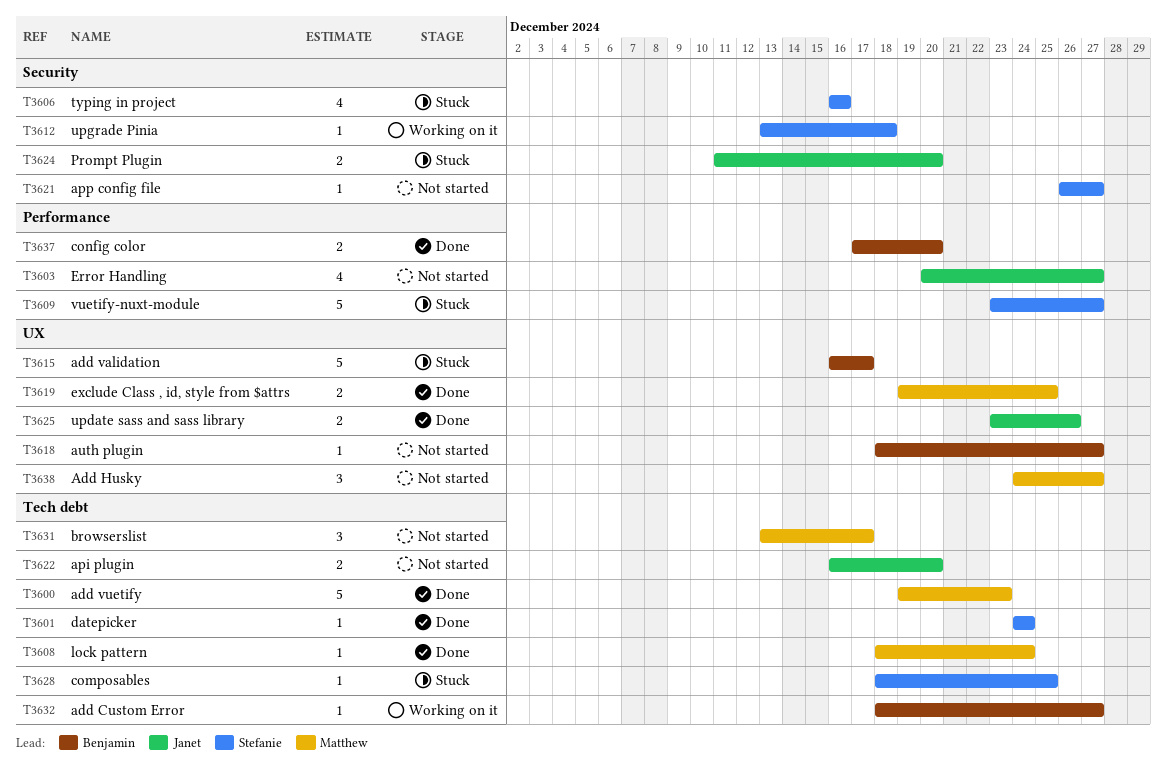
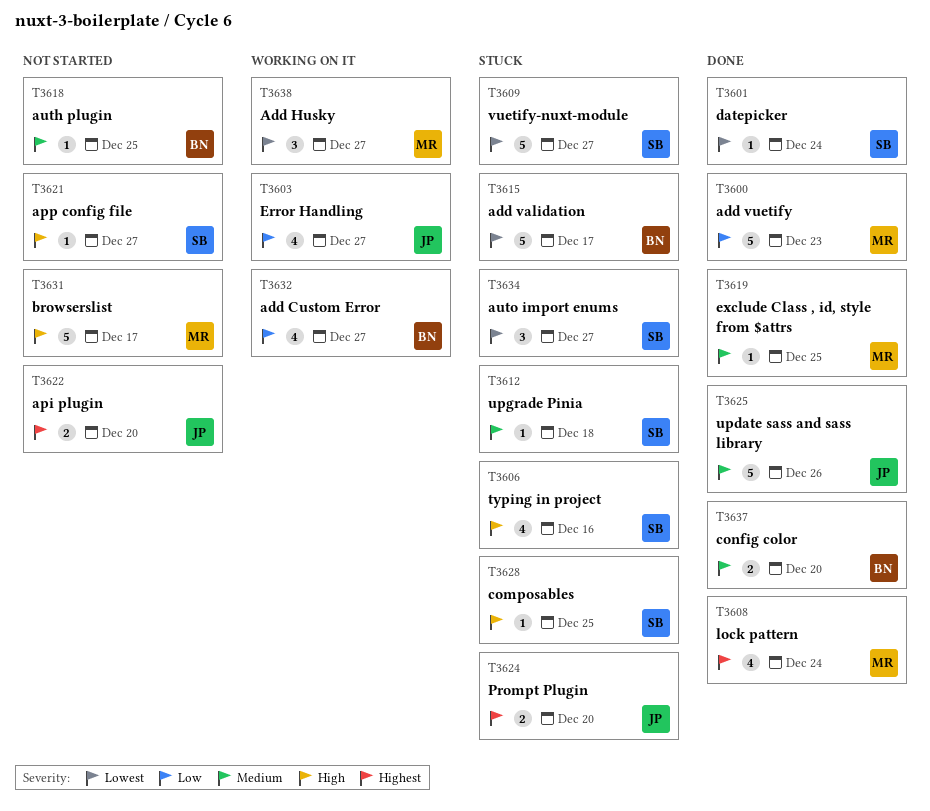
T3603, status: Not started -> Working on it
T3608, estimate: 1 -> 4
T3612, status: Working on it -> Stuck
T3618, due: Dec 27 -> Dec 25
T3619, estimate: 2 -> 1
T3625, estimate: 2 -> 5
T3631, estimate: 3 -> 5
T3632, estimate: 1 -> 4
T3634: none -> present
T3638, status: Not started -> Working on it

